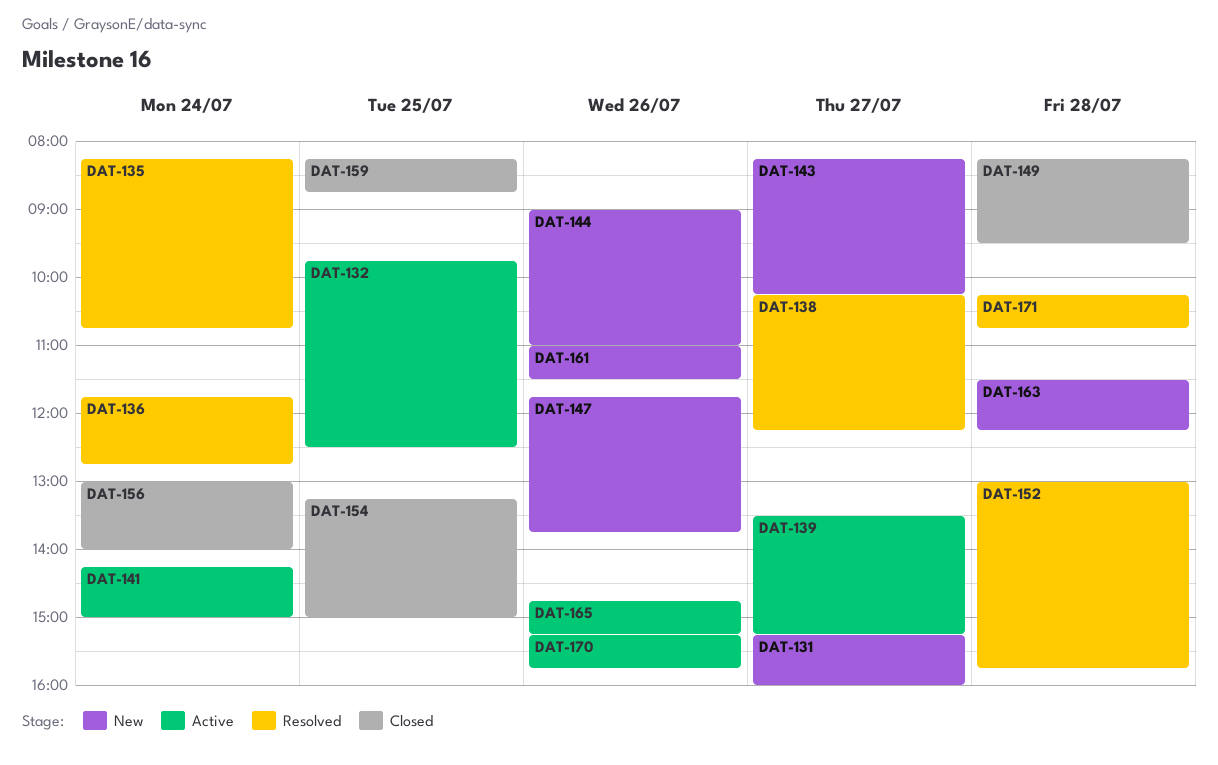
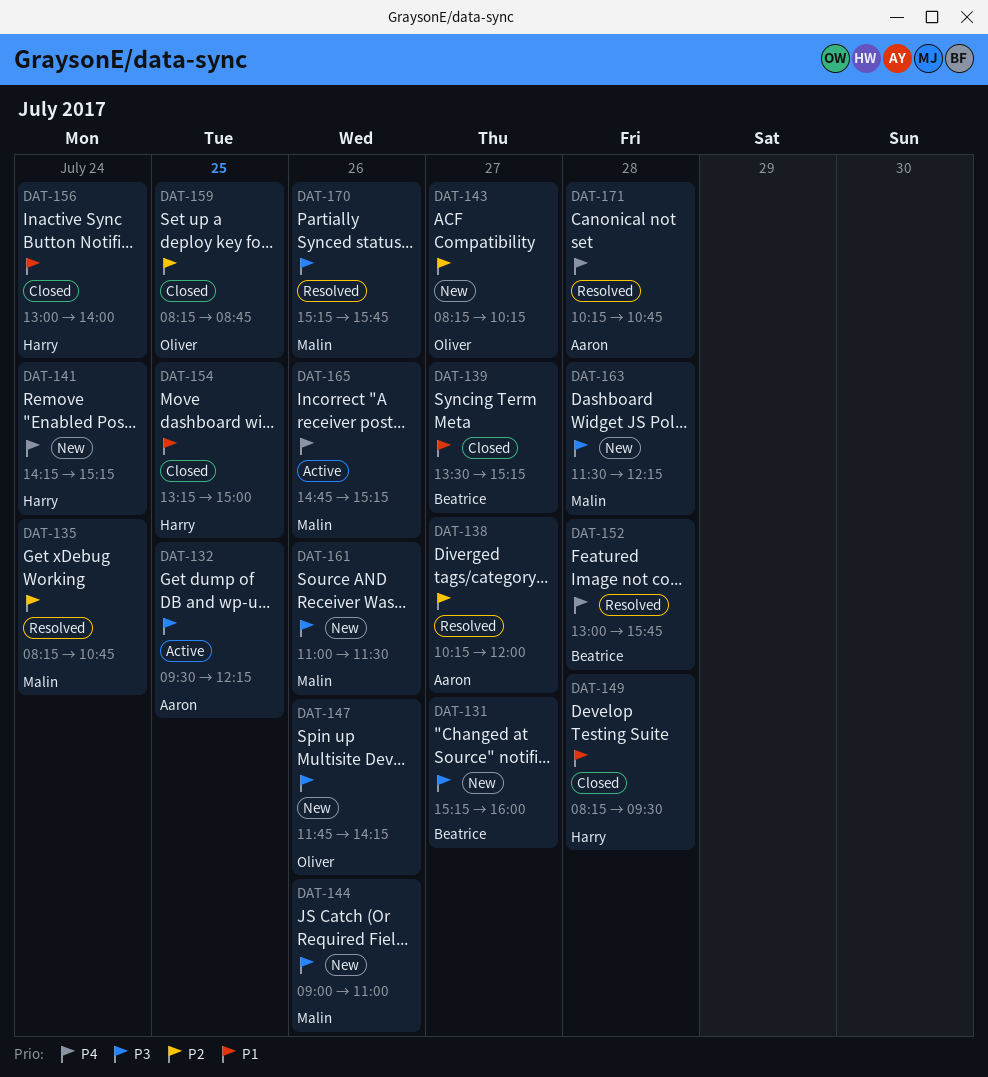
DAT-132, begins: 09:45 -> 09:30
DAT-132, ends: 12:30 -> 12:15
DAT-136: present -> none
DAT-138, ends: 12:15 -> 12:00
DAT-139, status: Active -> Closed
DAT-141, status: Active -> New
DAT-141, ends: 15:00 -> 15:15
DAT-147, ends: 13:45 -> 14:15
DAT-170, status: Active -> Resolved

